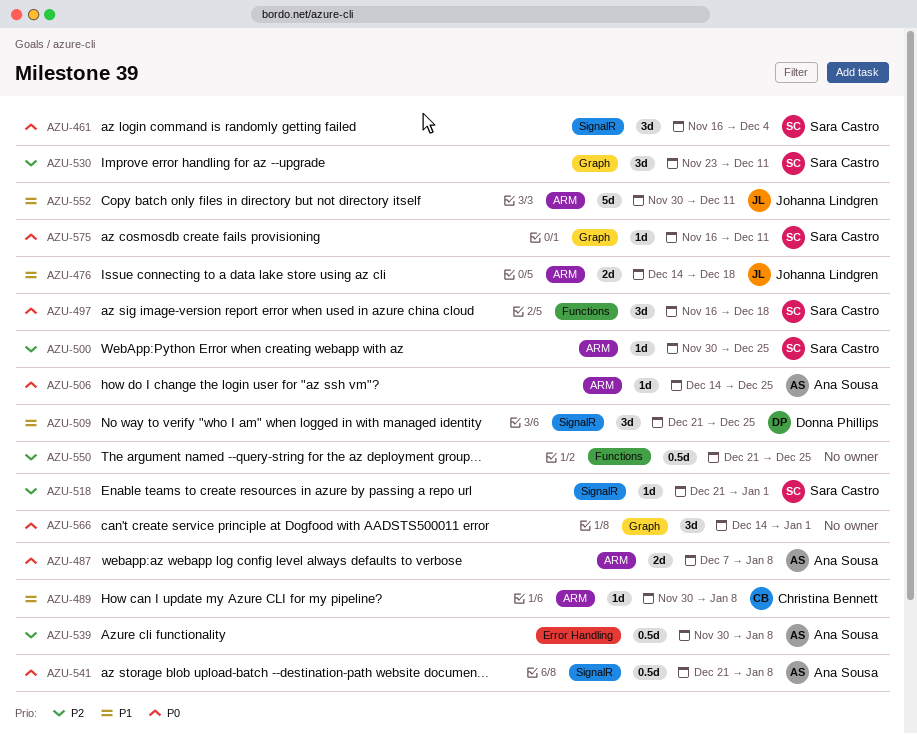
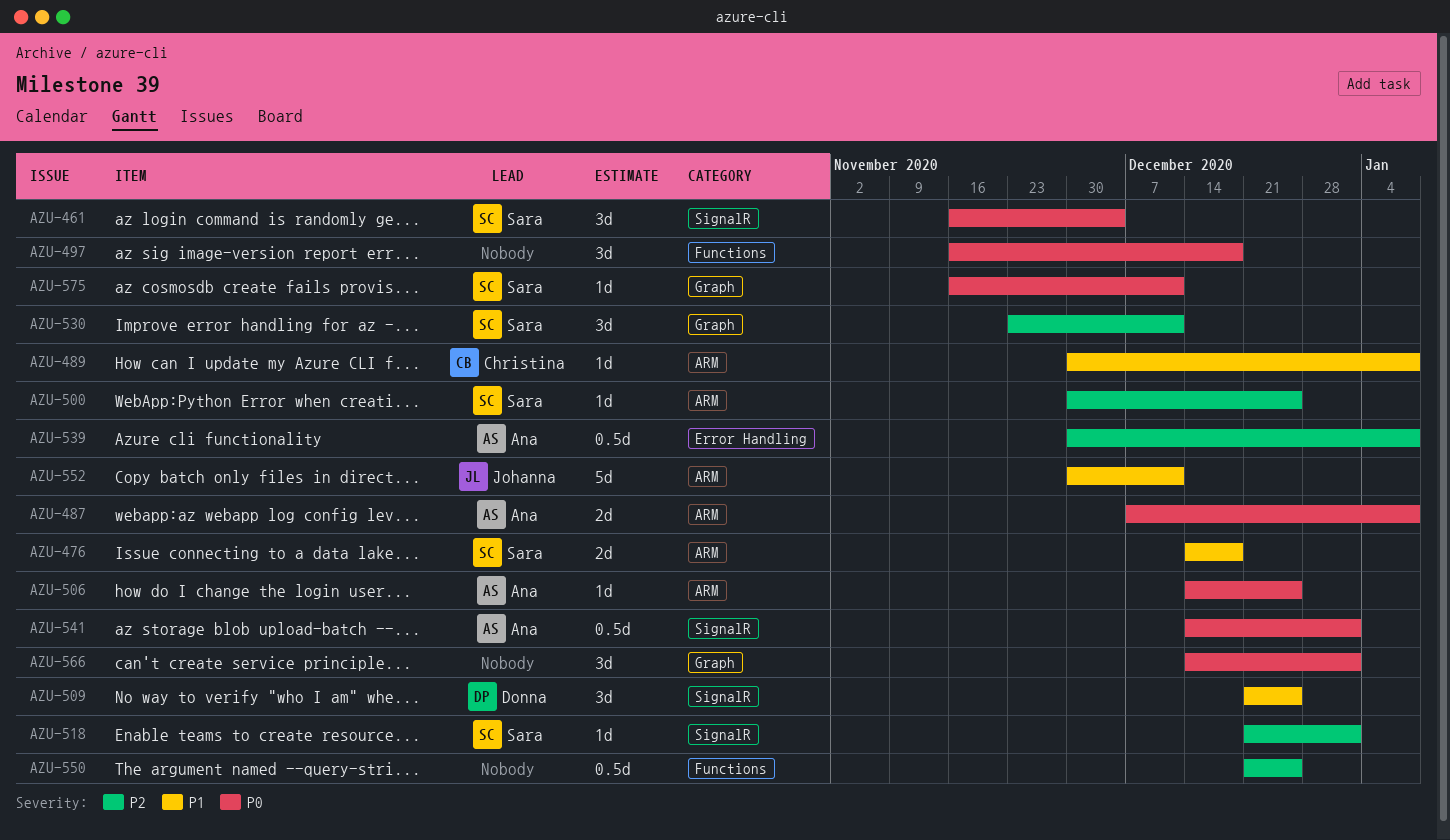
AZU-476, owner: Johanna Lindgren -> Sara Castro
AZU-497, owner: Sara Castro -> none
AZU-541, start: Dec 21 -> Dec 14
AZU-541, due: Jan 8 -> Jan 1

